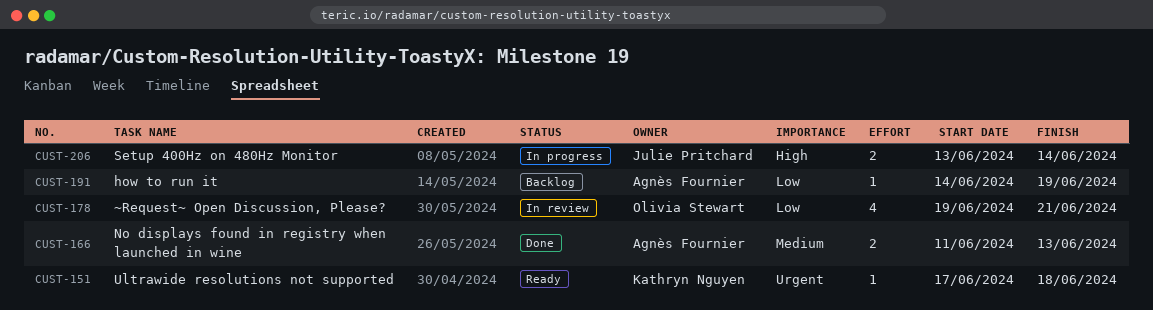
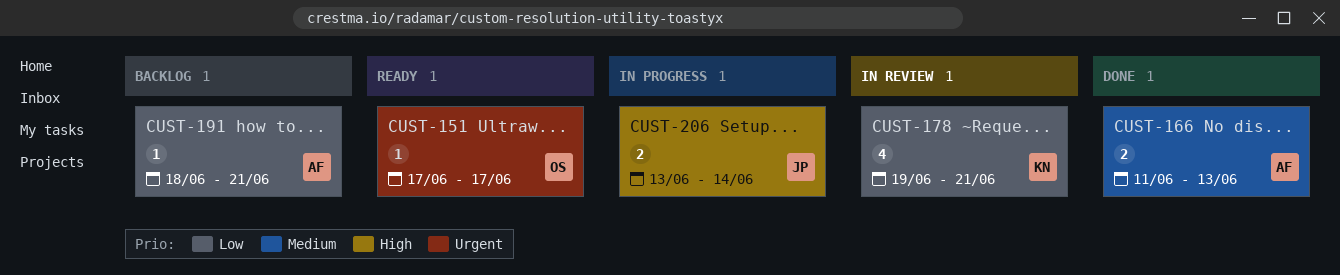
CUST-151, owner: Kathryn Nguyen -> Olivia Stewart
CUST-151, due: Jun 18 -> Jun 17
CUST-178, owner: Olivia Stewart -> Kathryn Nguyen
CUST-191, start: Jun 14 -> Jun 18
CUST-191, due: Jun 19 -> Jun 21

